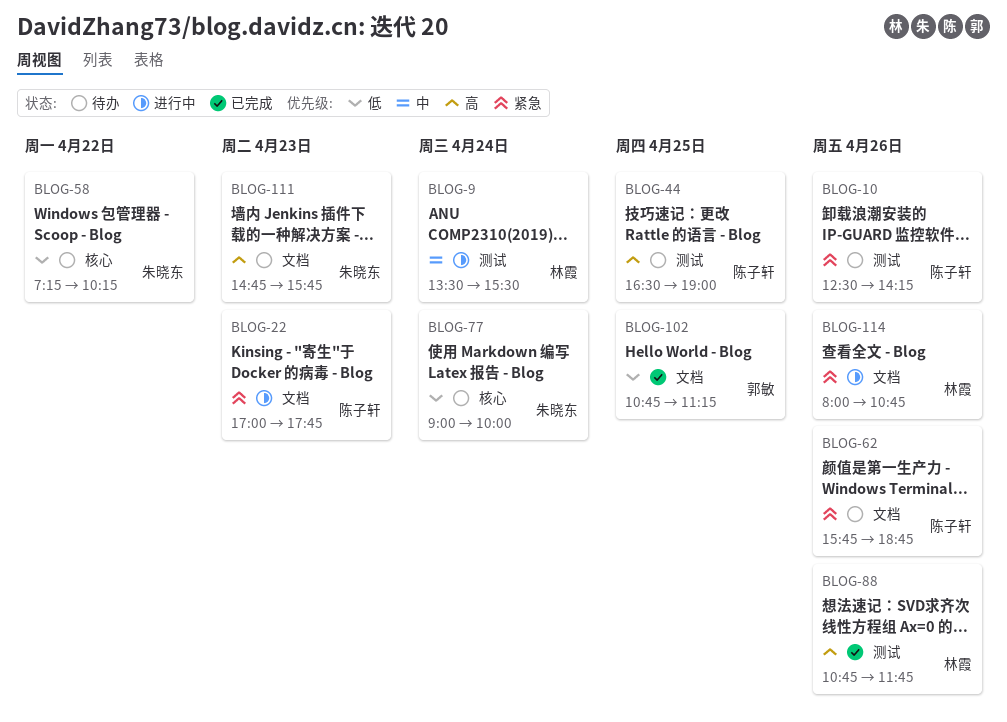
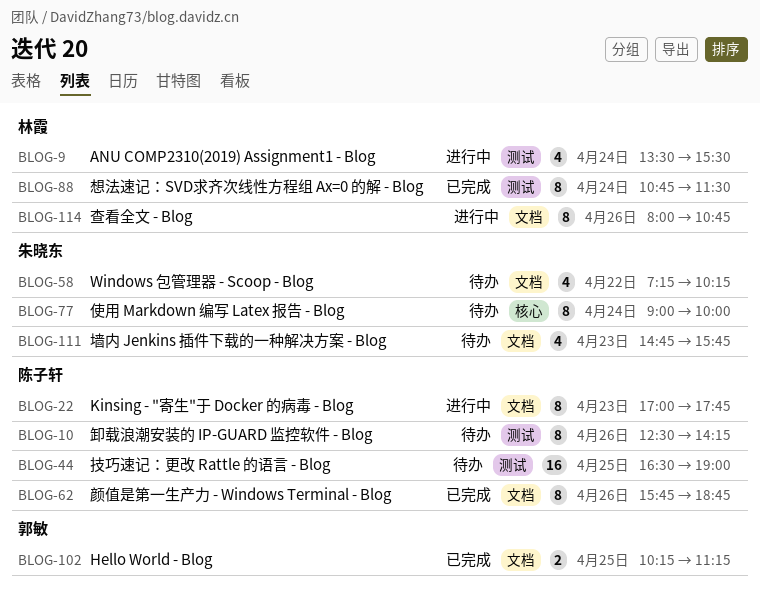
BLOG-58, label: 核心 -> 文档
BLOG-62, status: 待办 -> 已完成
BLOG-88, day: Apr 26 -> Apr 24
BLOG-88, ends: 11:45 -> 11:30
BLOG-102, begins: 10:45 -> 10:15

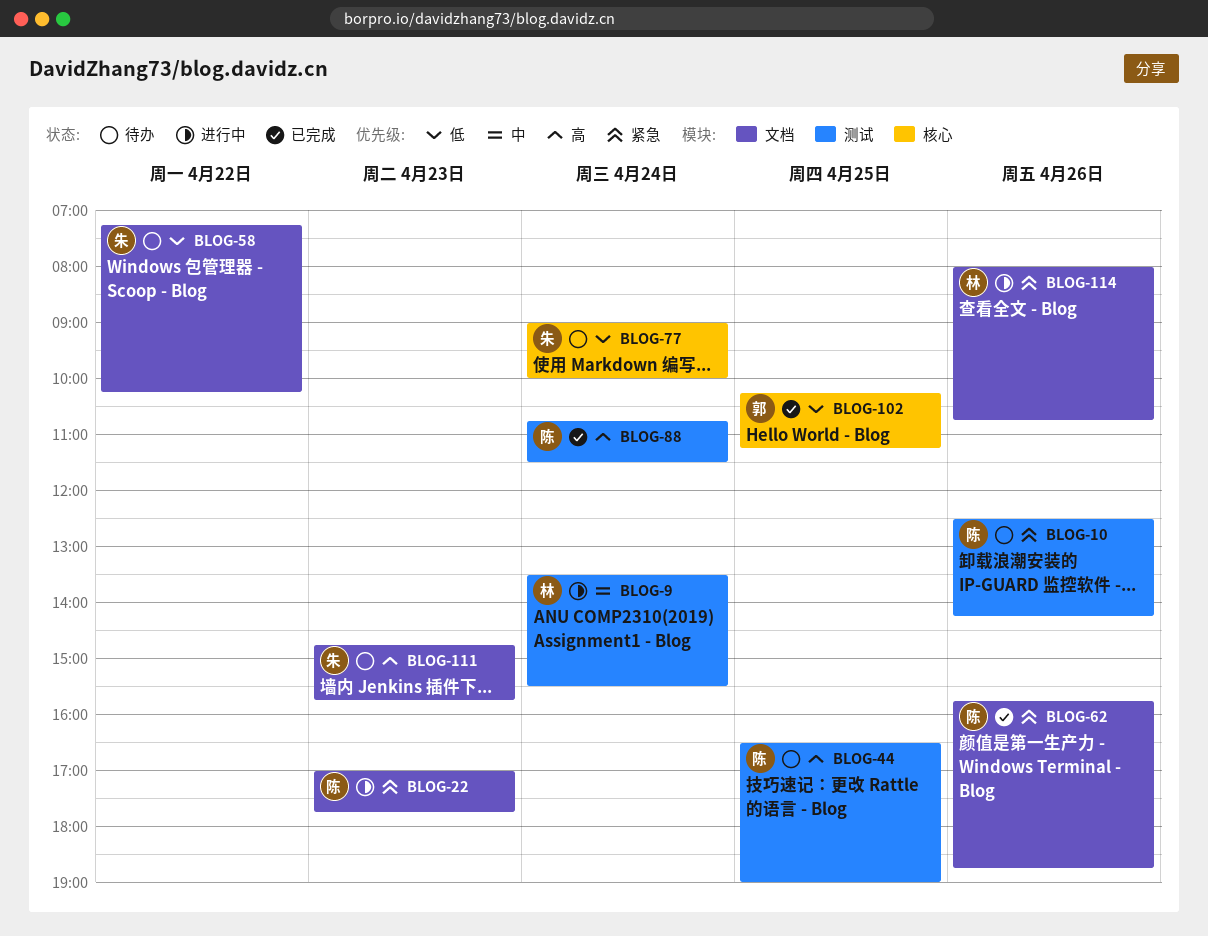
BLOG-88, owner: 林霞 -> 陈子轩
BLOG-102, label: 文档 -> 核心

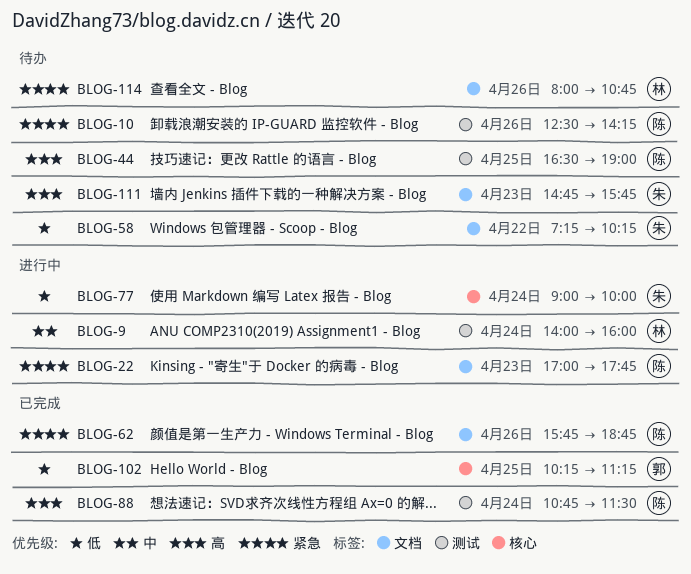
BLOG-9, begins: 13:30 -> 14:00
BLOG-9, ends: 15:30 -> 16:00
BLOG-77, status: 待办 -> 进行中
BLOG-114, status: 进行中 -> 待办

